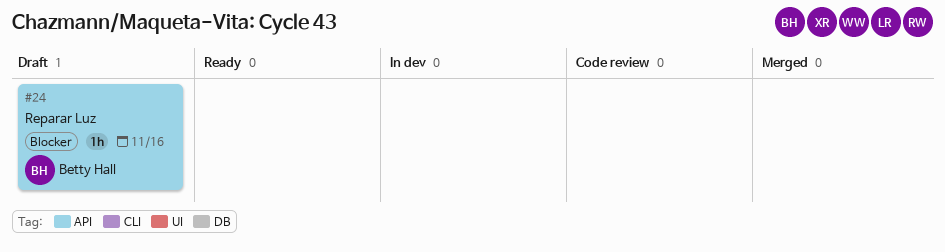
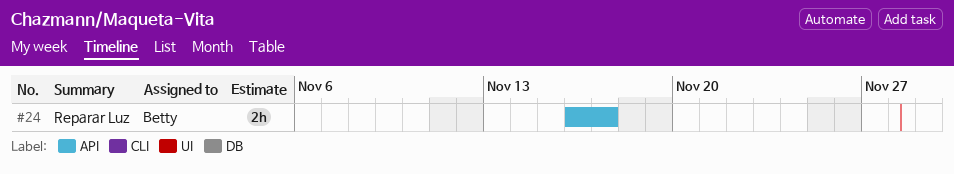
#24, estimate: 1h -> 2h
#24, due: Nov 16 -> Nov 17

